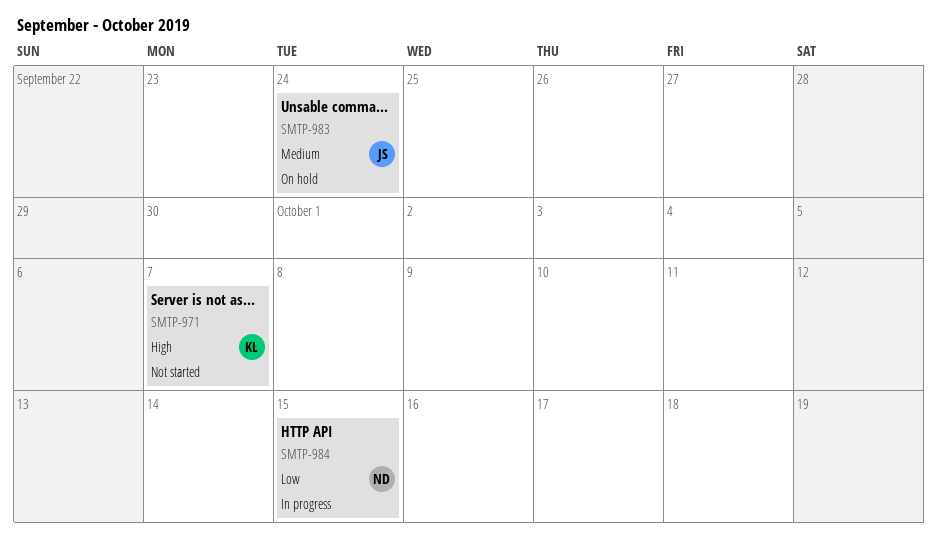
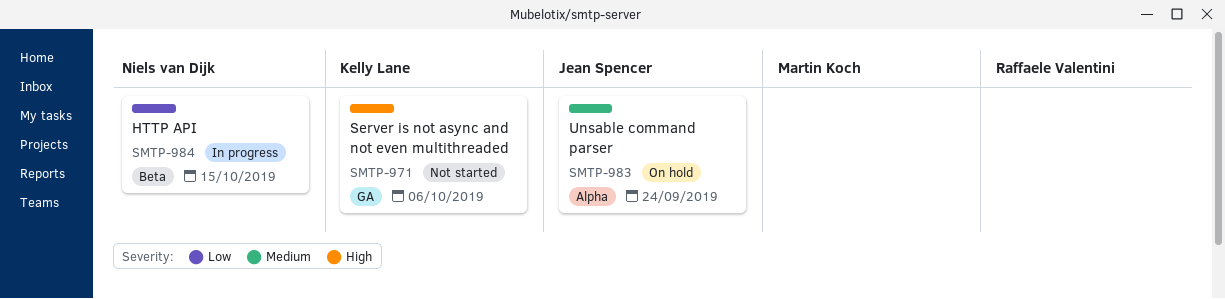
SMTP-971, due: Oct 7 -> Oct 6

